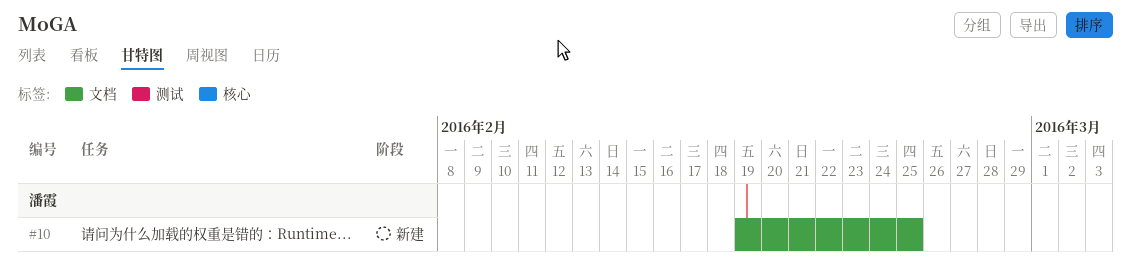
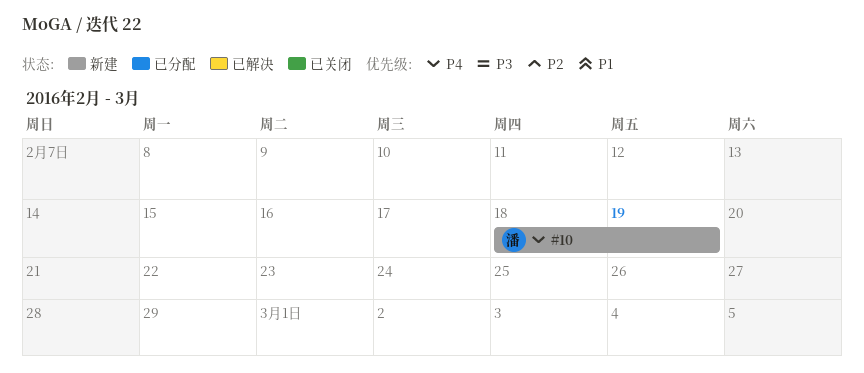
#10, start: Feb 19 -> Feb 18
#10, due: Feb 25 -> Feb 19

